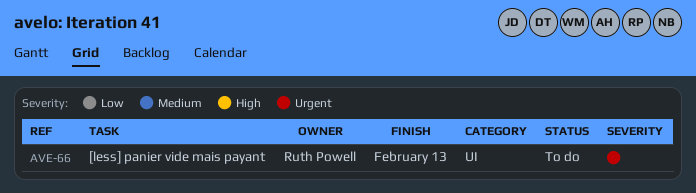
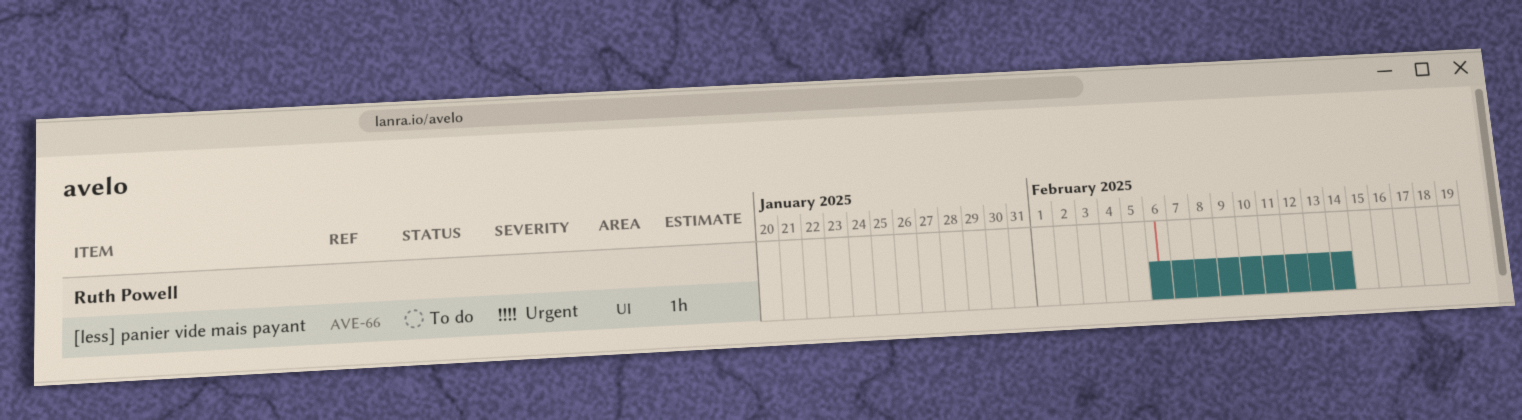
AVE-66, due: Feb 13 -> Feb 14

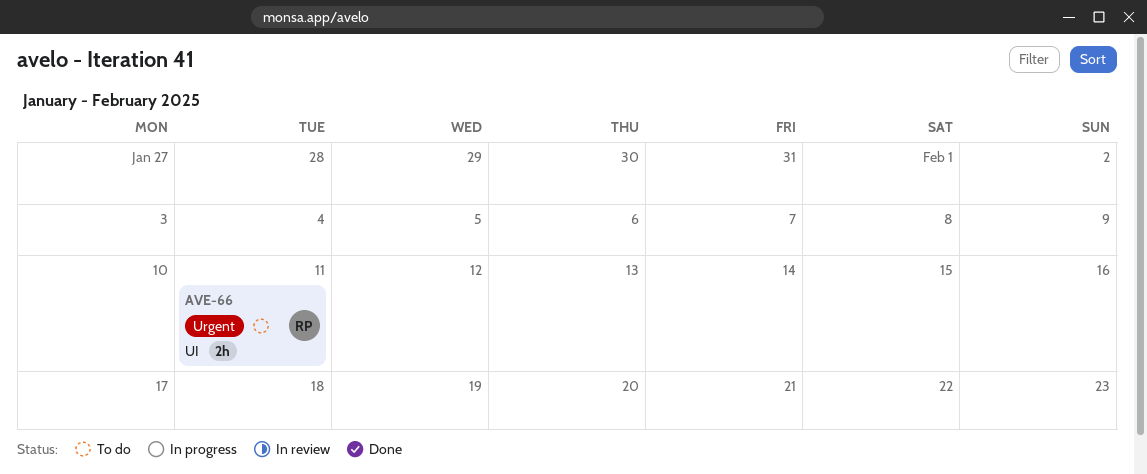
AVE-66, estimate: 1h -> 2h
AVE-66, due: Feb 14 -> Feb 11

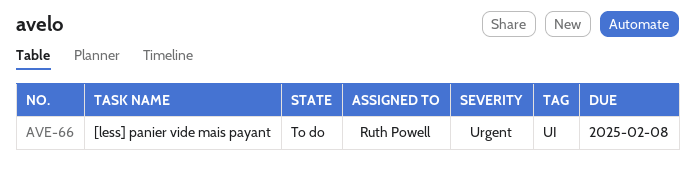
AVE-66, due: Feb 11 -> Feb 8

